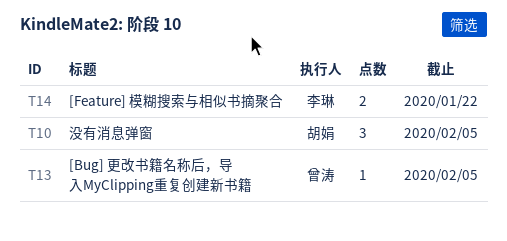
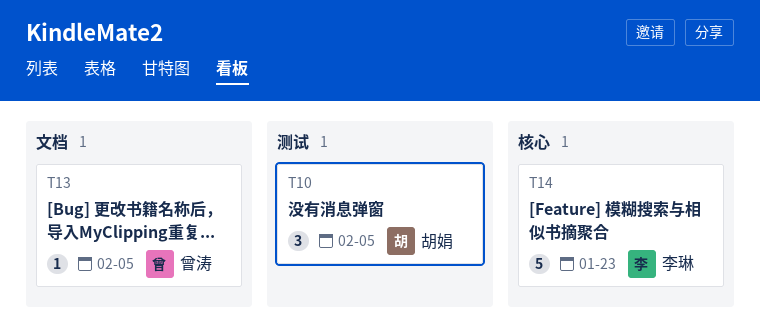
T14, estimate: 2 -> 5
T14, due: Jan 22 -> Jan 23

